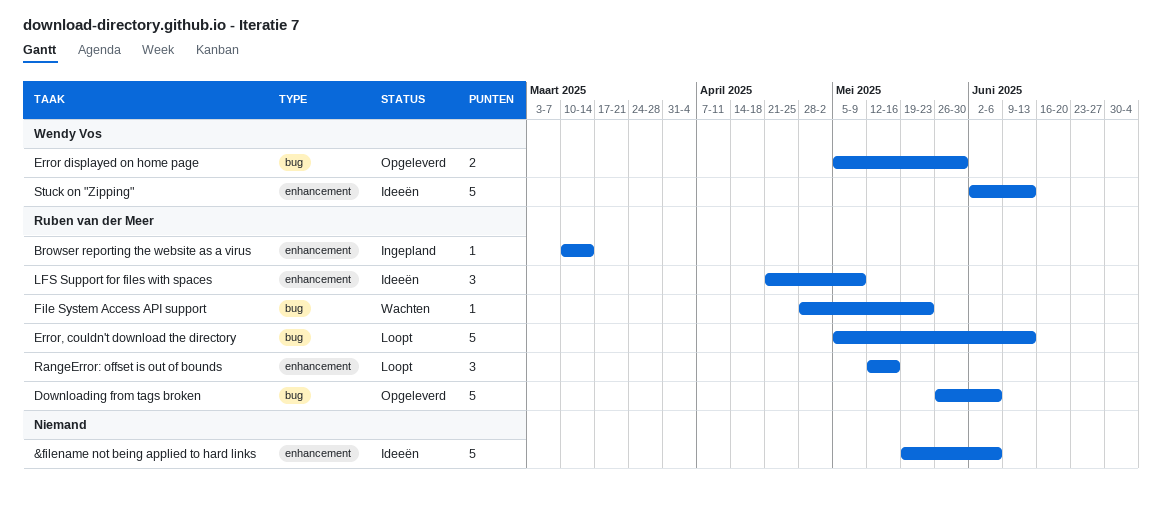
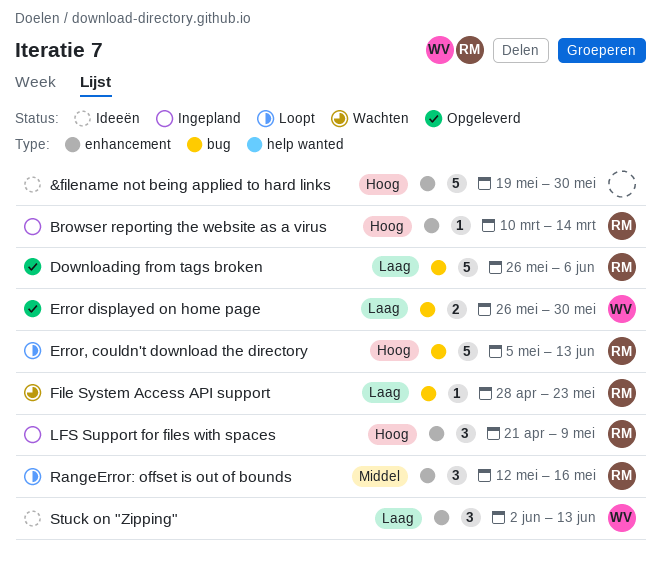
&filename not being applied to hard links, due: Jun 6 -> May 30
Error displayed on home page, start: May 5 -> May 26
LFS Support for files with spaces, status: Ideeën -> Ingepland
Stuck on "Zipping", estimate: 5 -> 3

